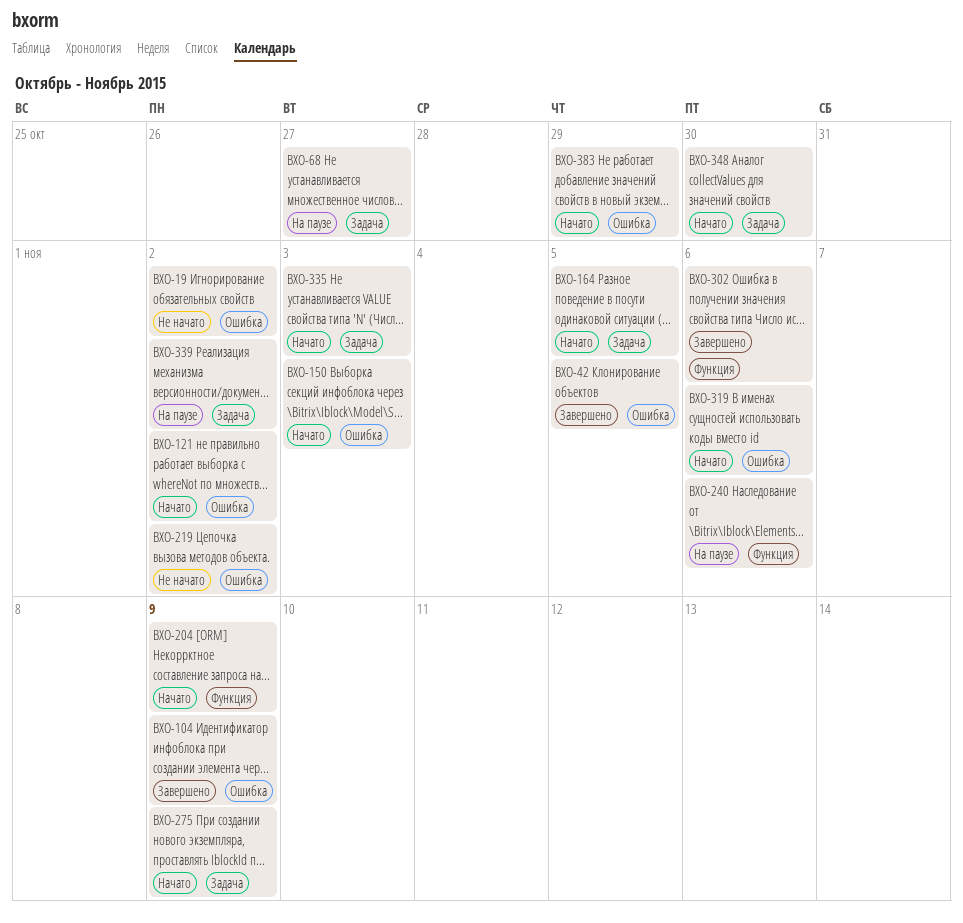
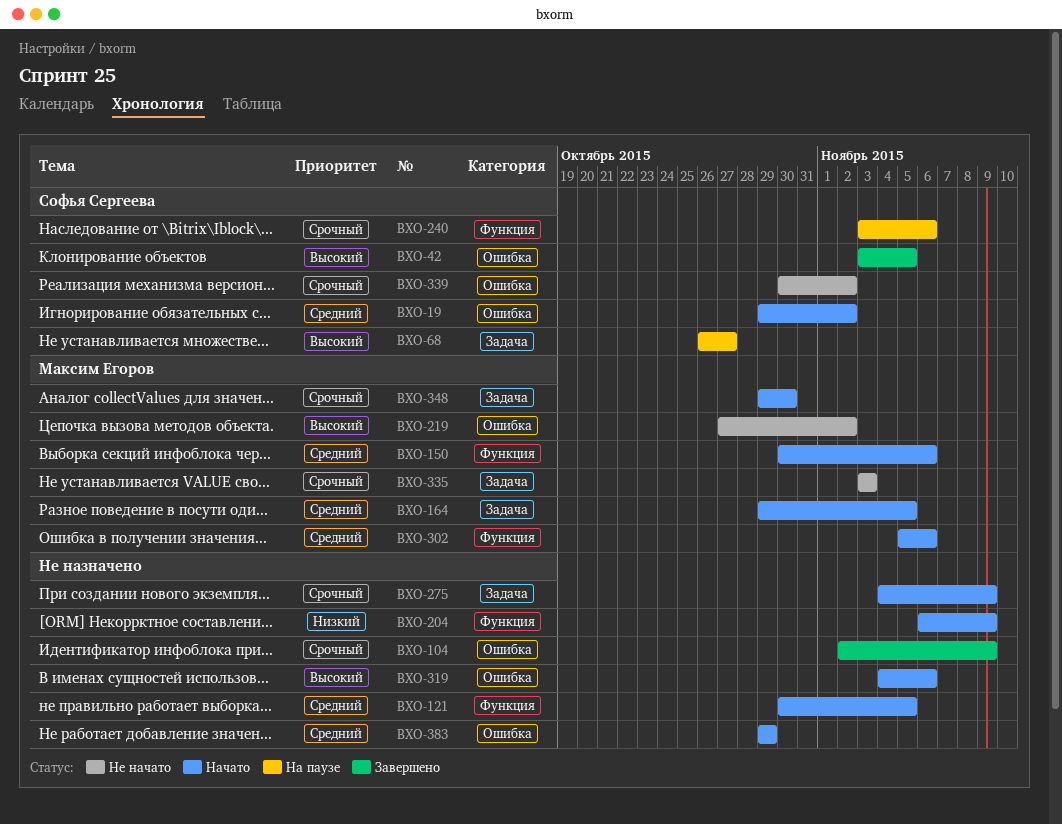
BXO-19, status: Не начато -> Начато
BXO-121, label: Ошибка -> Функция
BXO-121, due: Nov 2 -> Nov 5
BXO-150, label: Ошибка -> Функция
BXO-150, due: Nov 3 -> Nov 6
BXO-302, status: Завершено -> Начато
BXO-335, status: Начато -> Не начато
BXO-339, status: На паузе -> Не начато
BXO-339, label: Задача -> Ошибка

